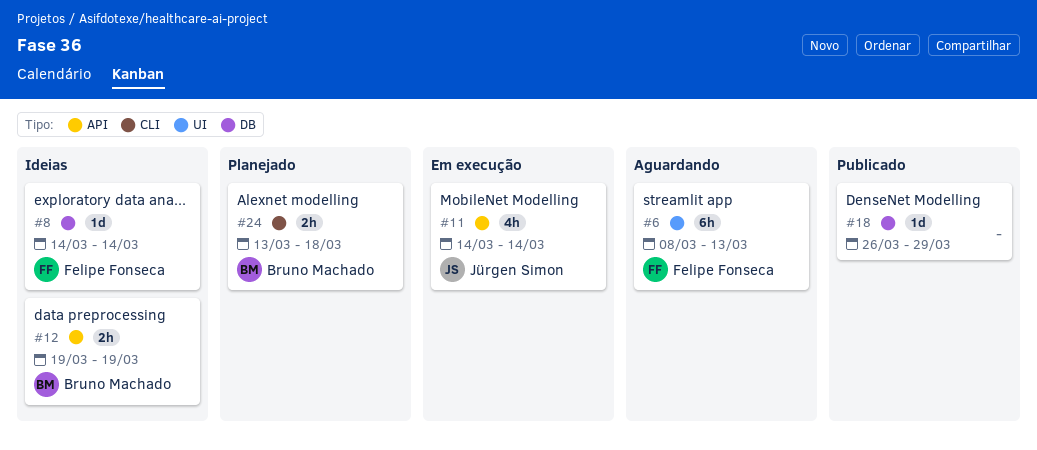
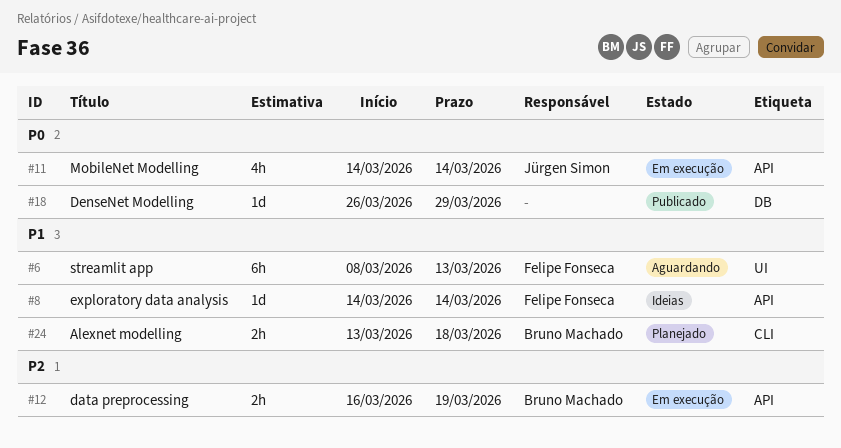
#8, label: DB -> API
#12, status: Ideias -> Em execução
#12, start: Mar 19 -> Mar 16

